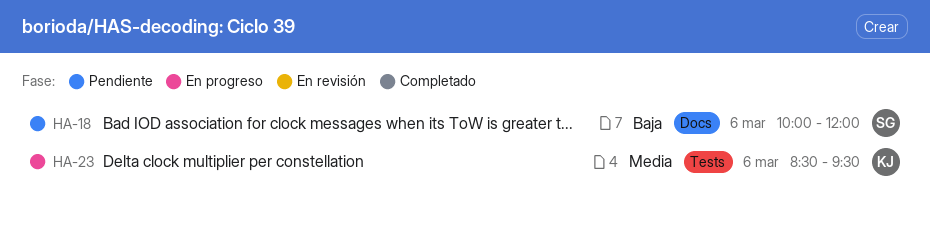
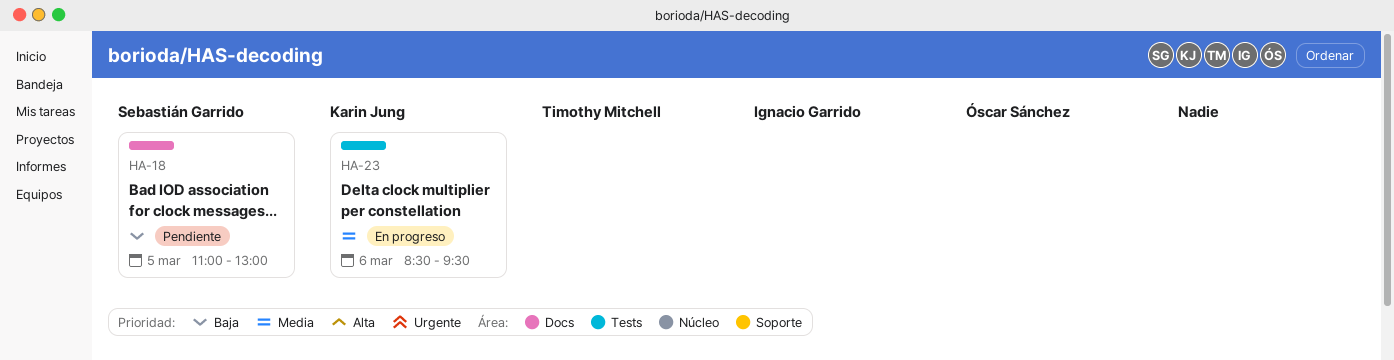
HA-18, day: Mar 6 -> Mar 5
HA-18, begins: 10:00 -> 11:00
HA-18, ends: 12:00 -> 13:00

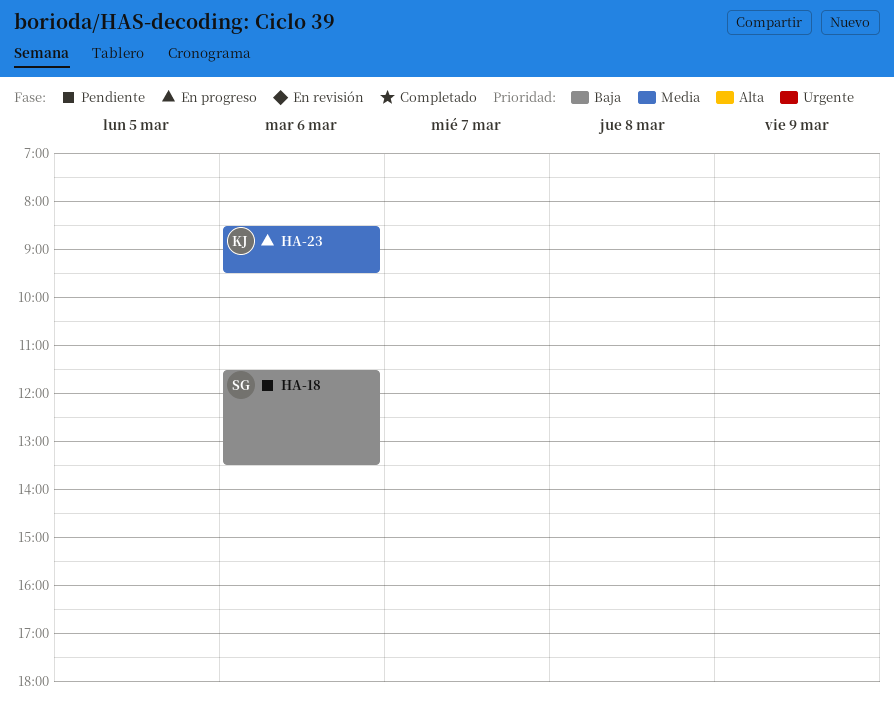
HA-18, day: Mar 5 -> Mar 6
HA-18, begins: 11:00 -> 11:30
HA-18, ends: 13:00 -> 13:30

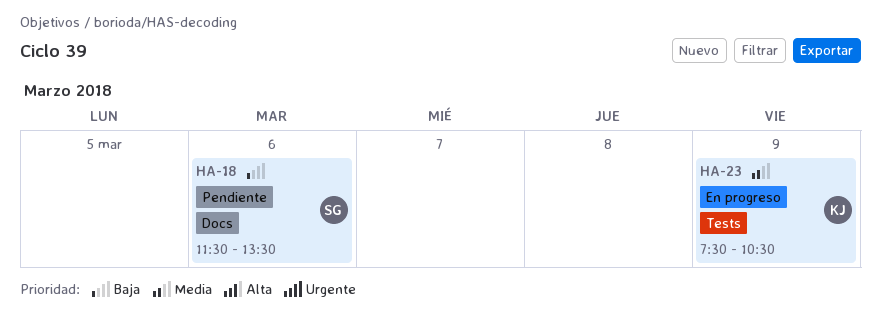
HA-23, day: Mar 6 -> Mar 9
HA-23, begins: 08:30 -> 07:30
HA-23, ends: 09:30 -> 10:30

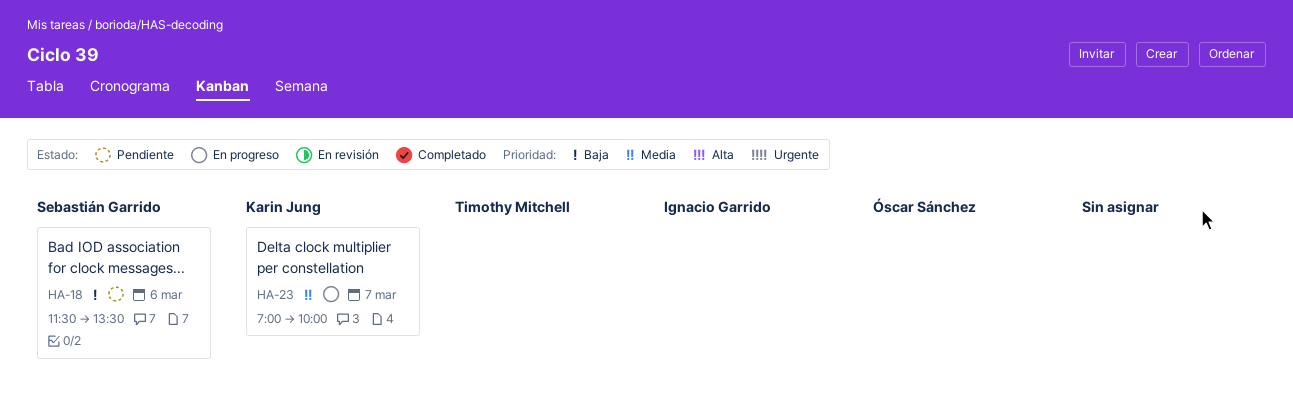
HA-23, day: Mar 9 -> Mar 7
HA-23, begins: 07:30 -> 07:00
HA-23, ends: 10:30 -> 10:00

